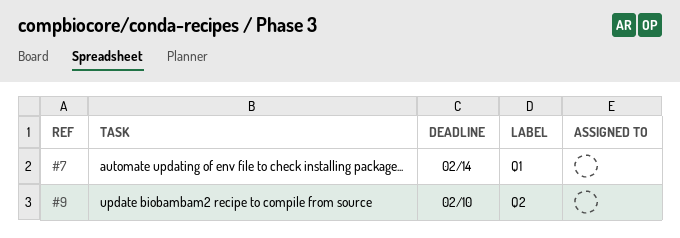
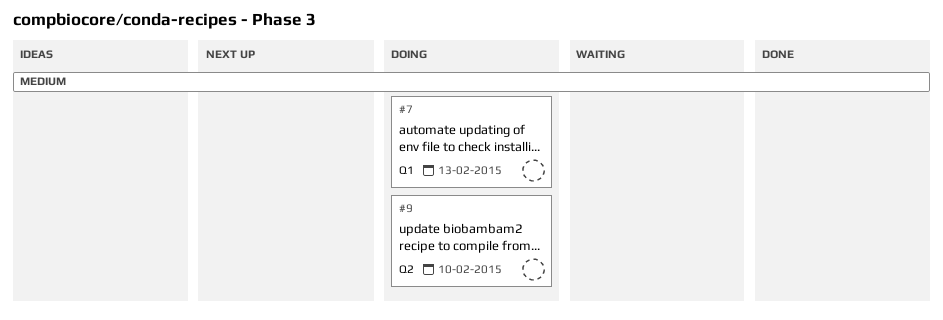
#7, due: Feb 14 -> Feb 13

